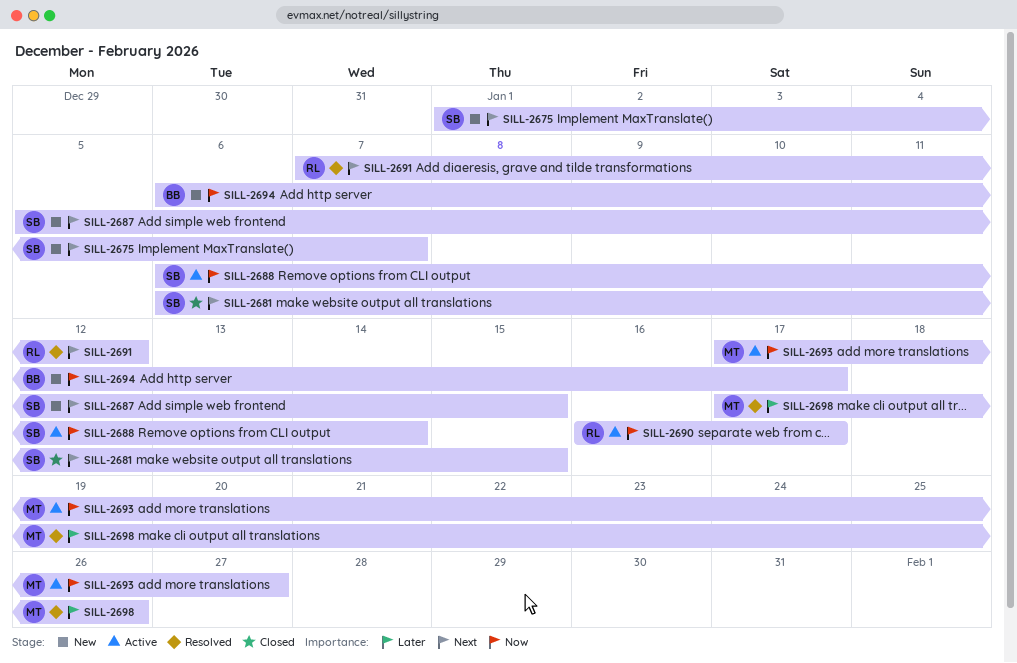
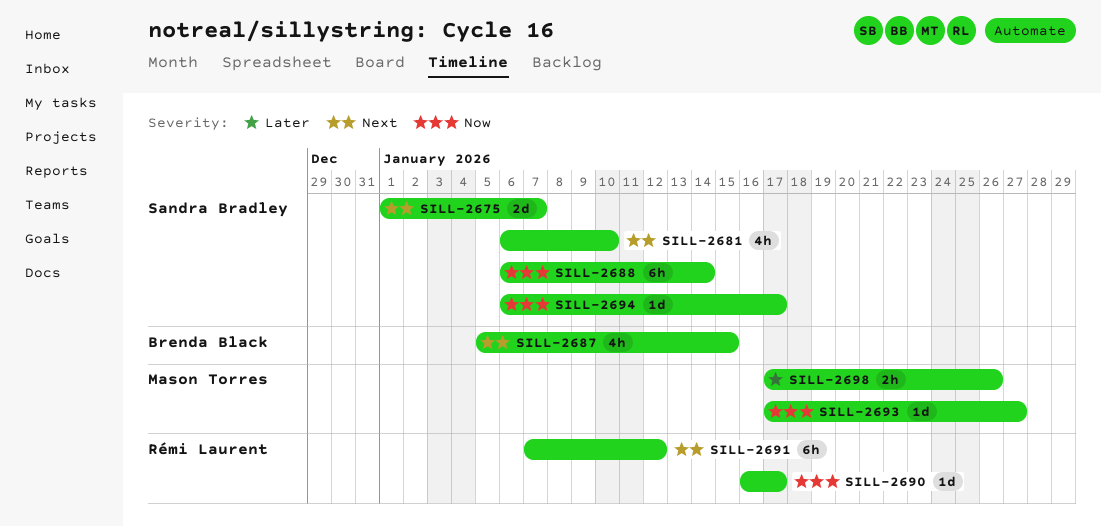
SILL-2681, due: Jan 15 -> Jan 10
SILL-2687, owner: Sandra Bradley -> Brenda Black
SILL-2694, owner: Brenda Black -> Sandra Bradley

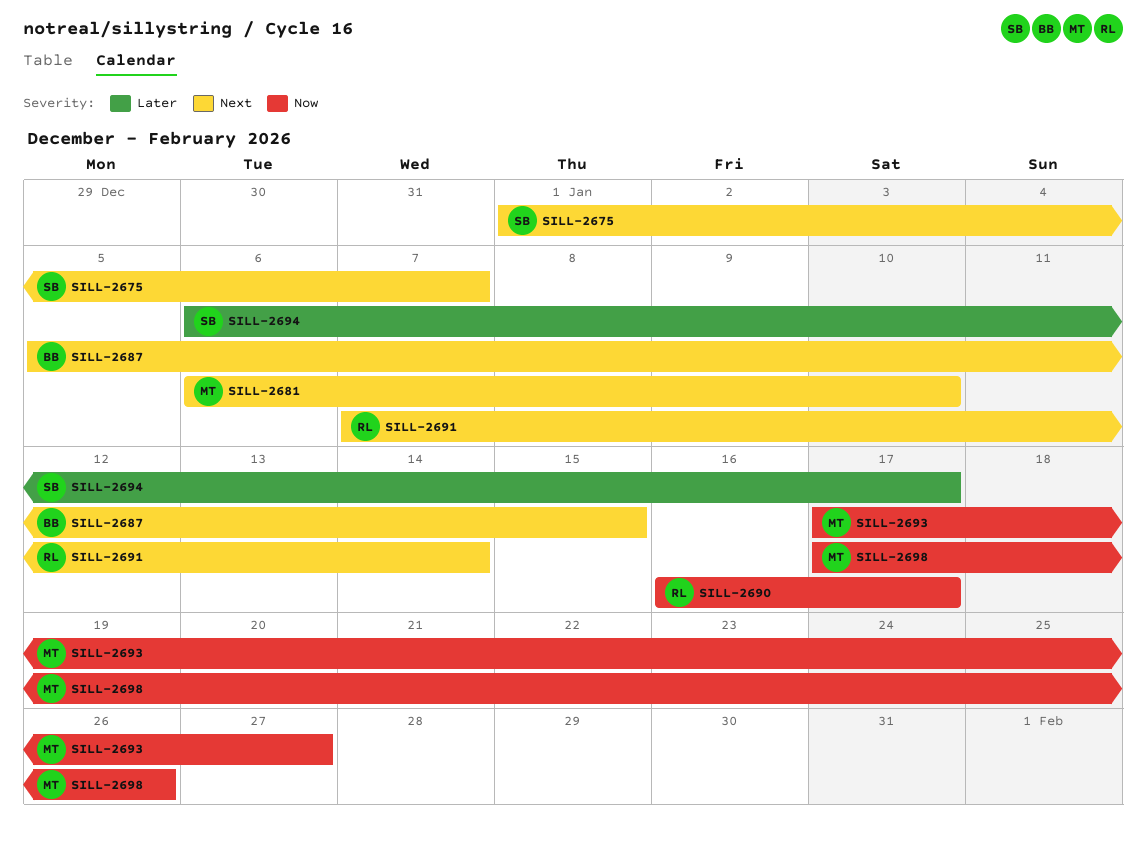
SILL-2681, owner: Sandra Bradley -> Mason Torres
SILL-2688: present -> none
SILL-2691, due: Jan 12 -> Jan 14
SILL-2694, priority: Now -> Later
SILL-2698, priority: Later -> Now

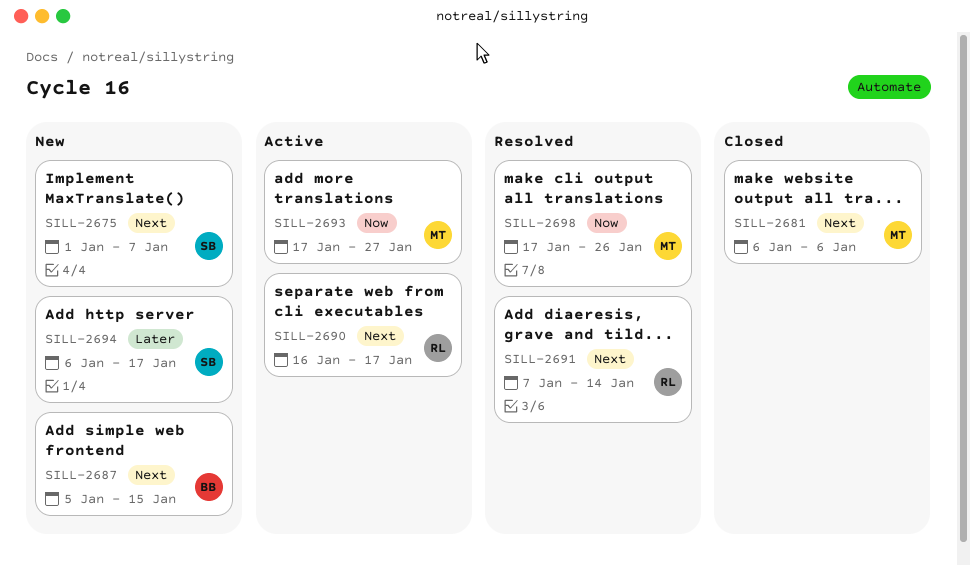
SILL-2681, due: Jan 10 -> Jan 6
SILL-2690, priority: Now -> Next

